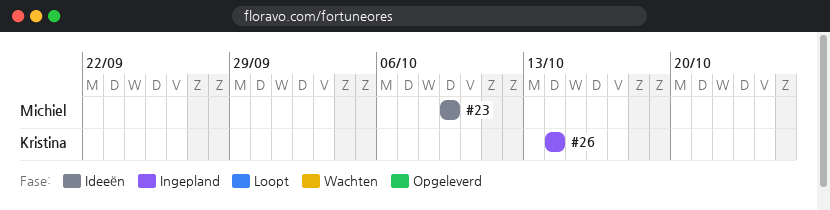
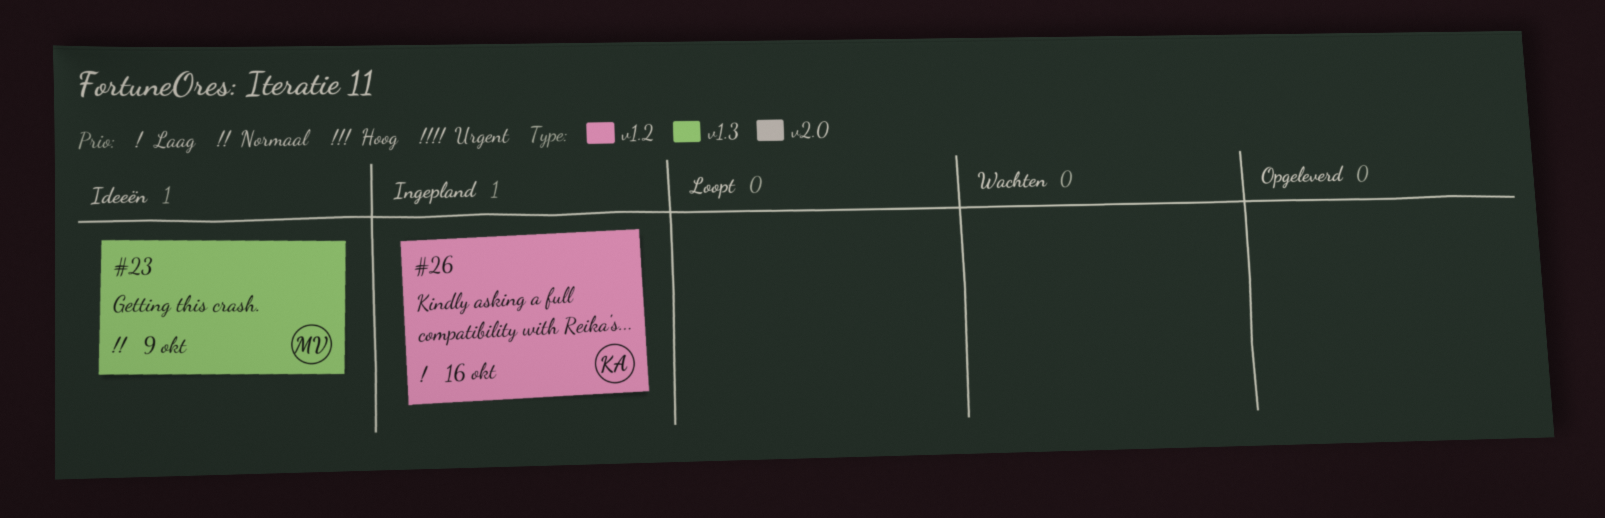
#26, due: Oct 14 -> Oct 16

